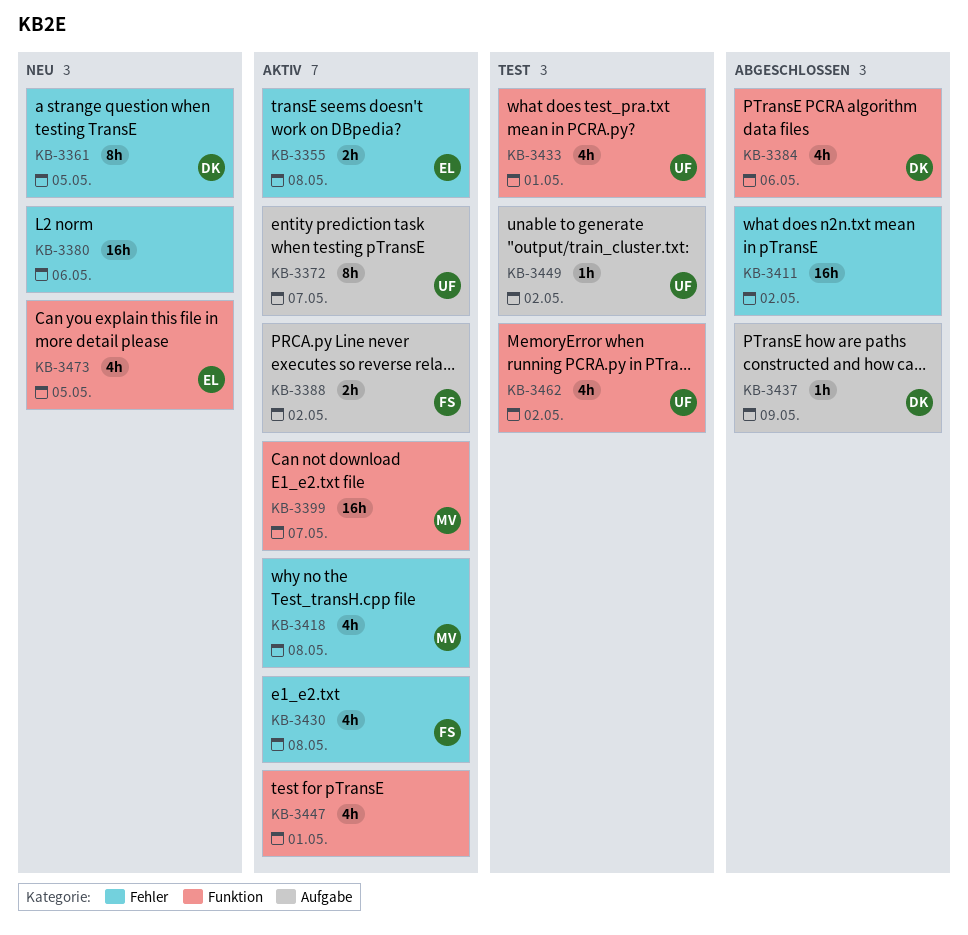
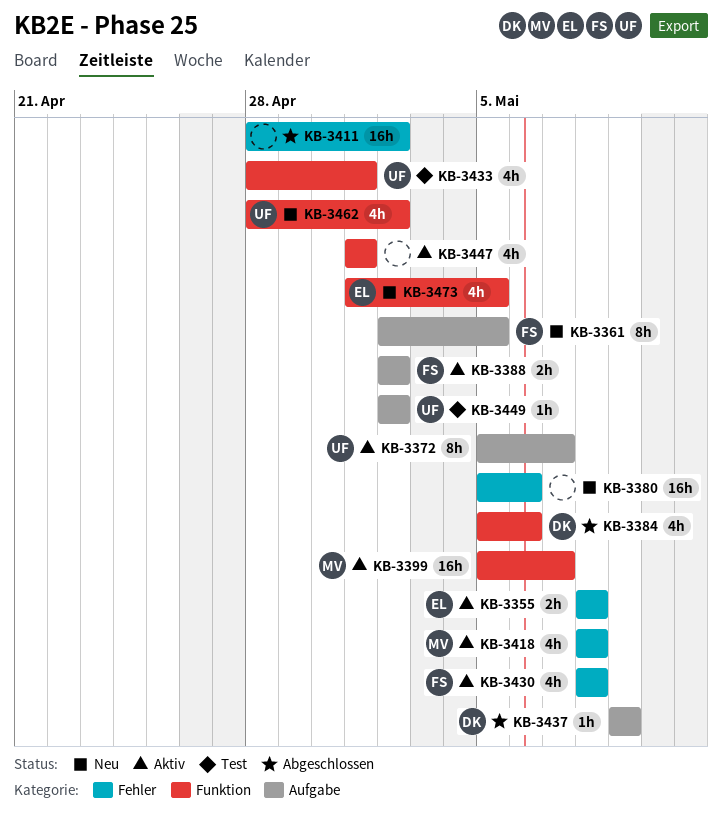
KB-3361, owner: DK -> FS
KB-3361, label: Fehler -> Aufgabe
KB-3462, status: Test -> Neu

